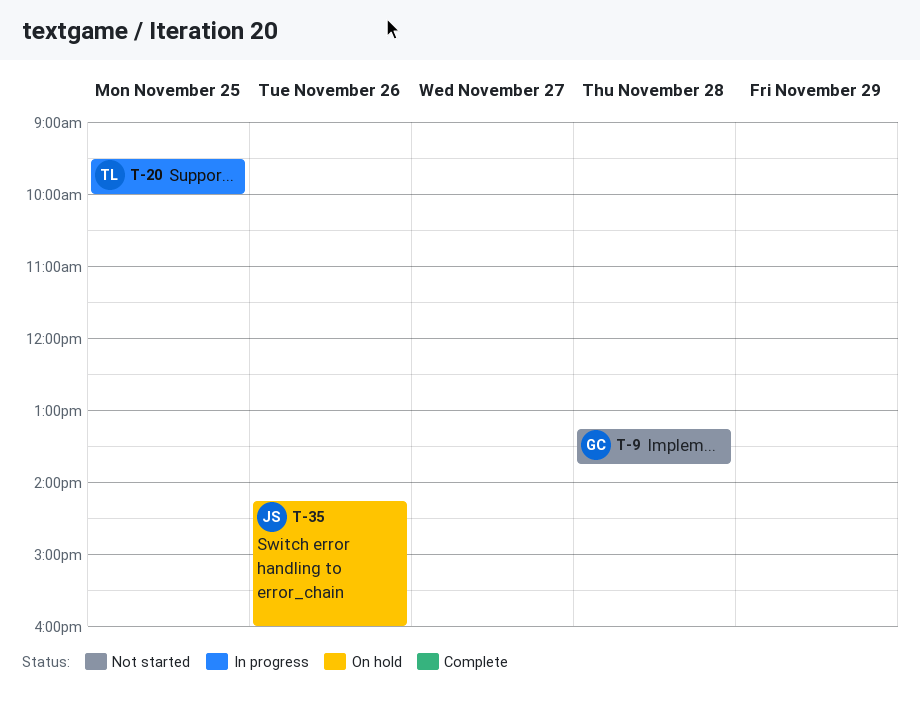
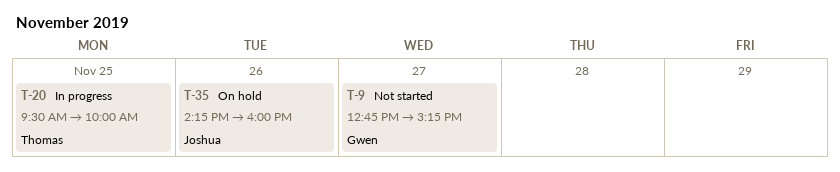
T-9, day: Nov 28 -> Nov 27
T-9, begins: 13:15 -> 12:45
T-9, ends: 13:45 -> 15:15

